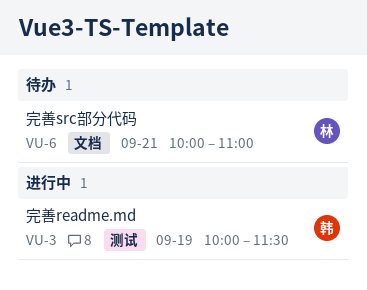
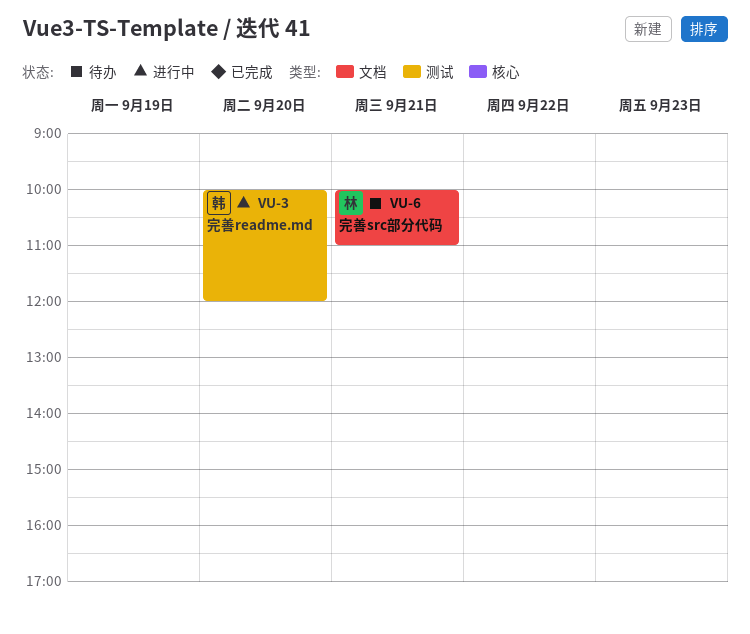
VU-3, day: Sep 19 -> Sep 20
VU-3, ends: 11:30 -> 12:00

